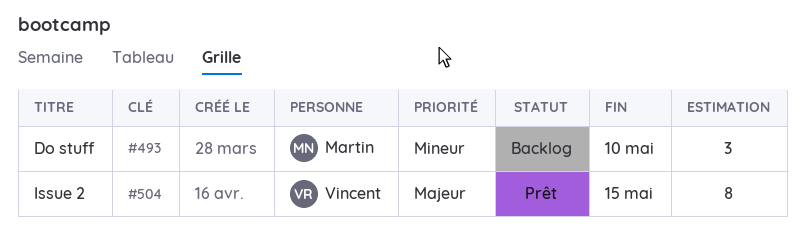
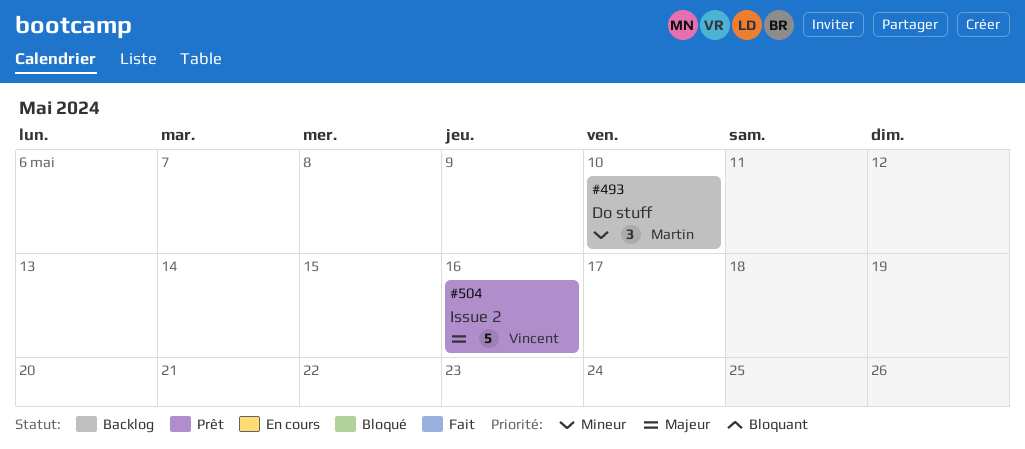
#504, estimate: 8 -> 5
#504, due: May 15 -> May 16

